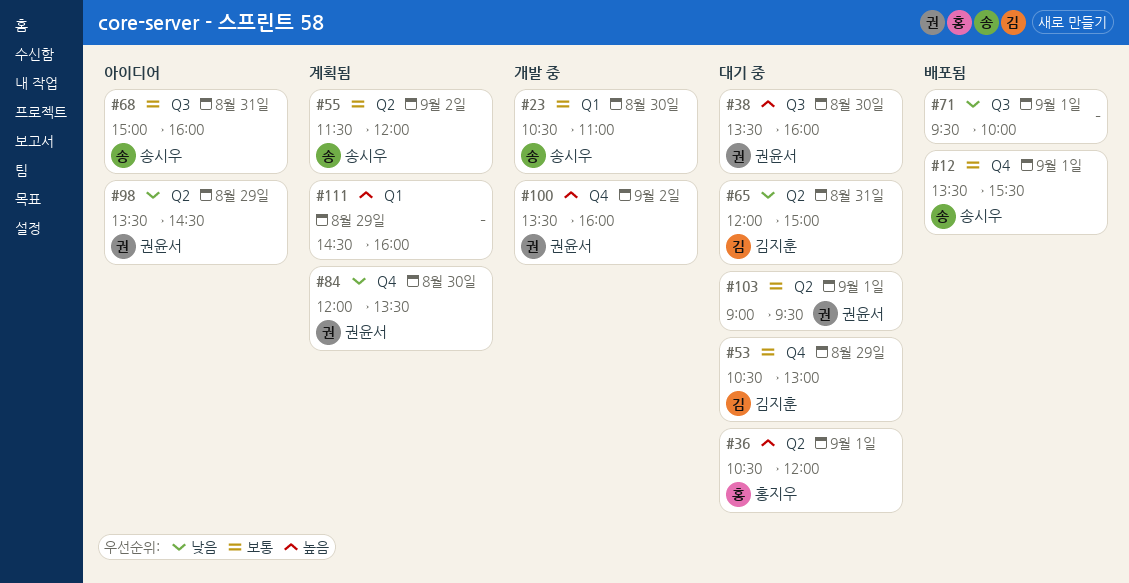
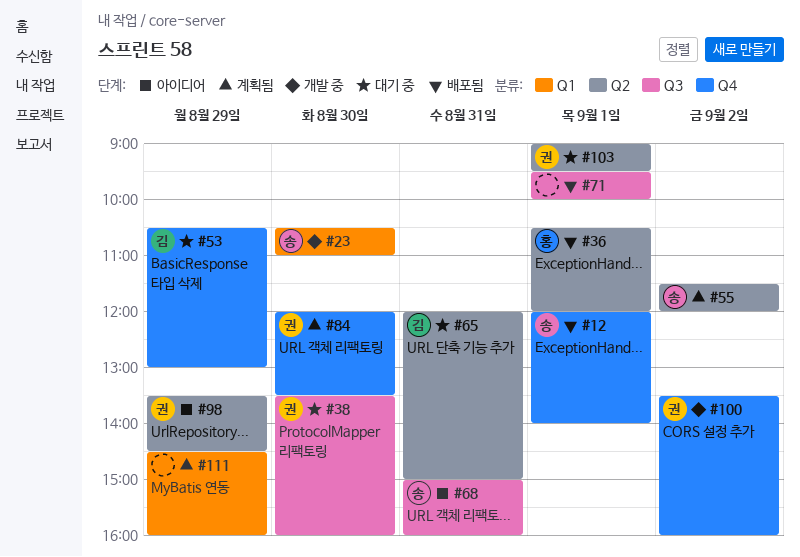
#12, begins: 13:30 -> 12:00
#12, ends: 15:30 -> 14:00
#36, status: 대기 중 -> 배포됨

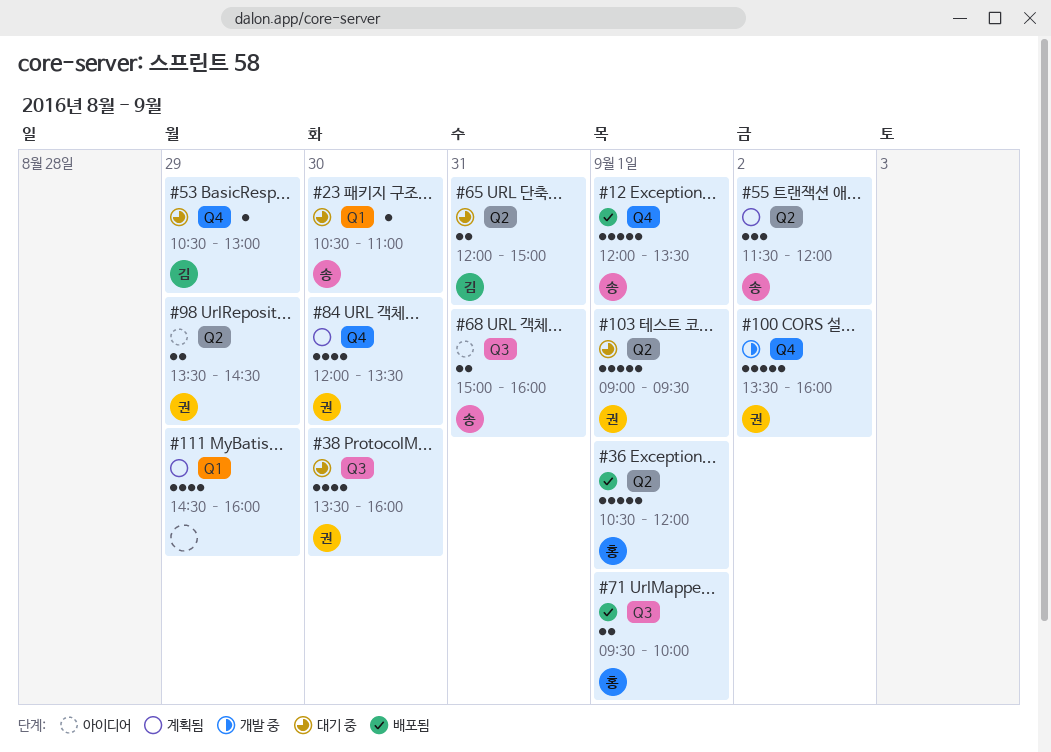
#12, ends: 14:00 -> 13:30
#23, status: 개발 중 -> 대기 중
#71, owner: none -> 홍

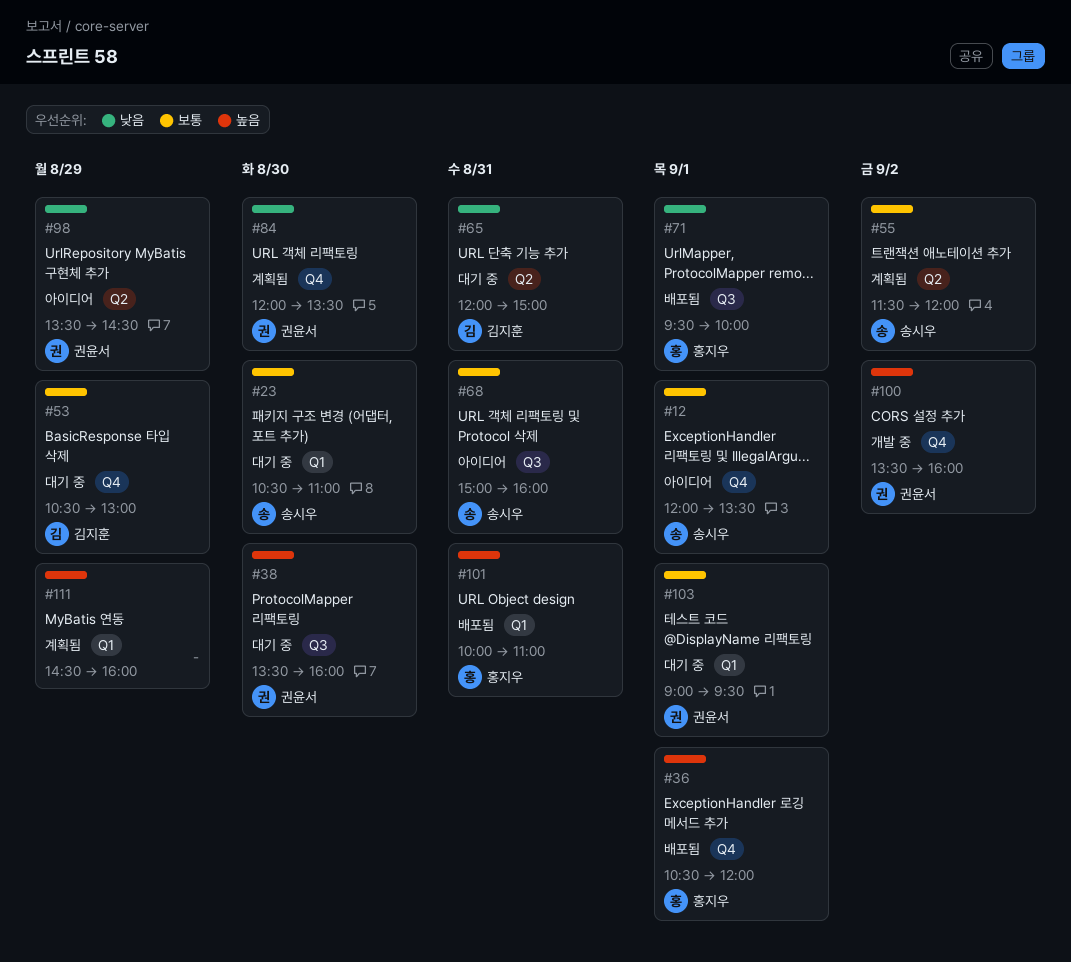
#12, status: 배포됨 -> 아이디어
#36, label: Q2 -> Q4
#101: none -> present
#103, label: Q2 -> Q1

